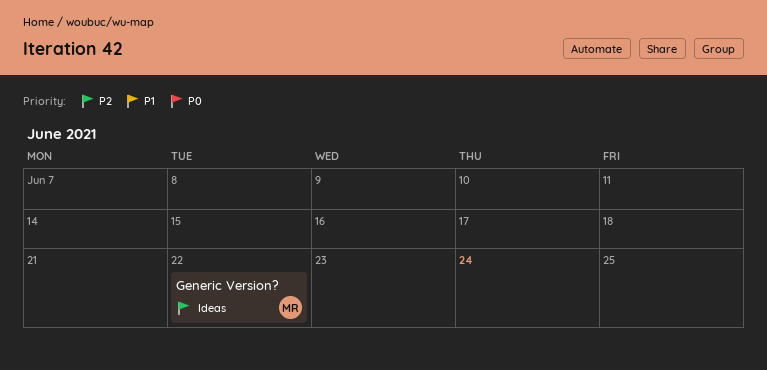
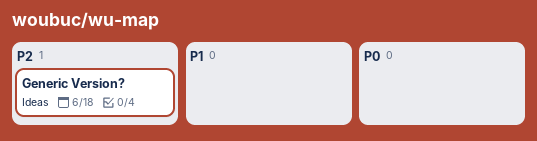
Generic Version?, due: Jun 22 -> Jun 18

